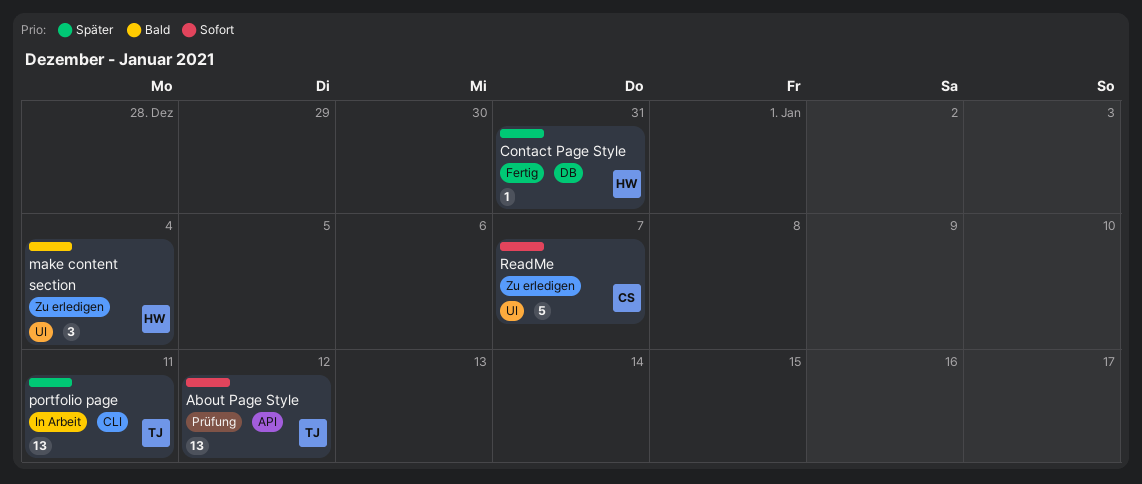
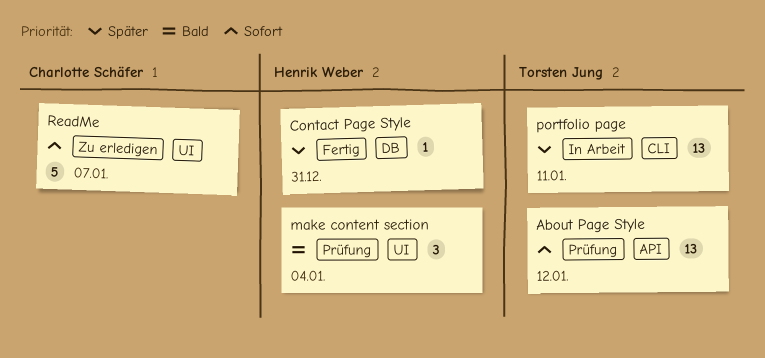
make content section, status: Zu erledigen -> Prüfung

